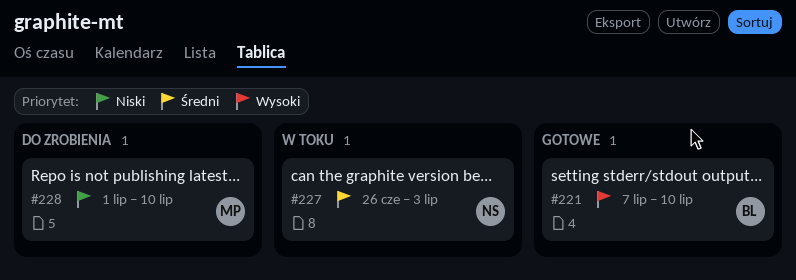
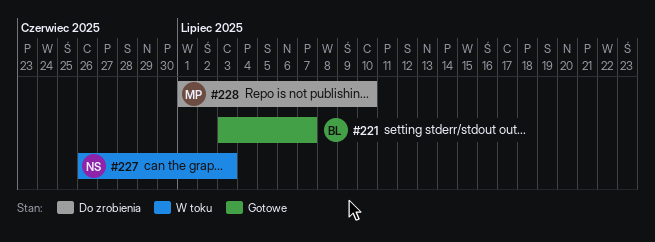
#221, start: Jul 7 -> Jul 3
#221, due: Jul 10 -> Jul 7

